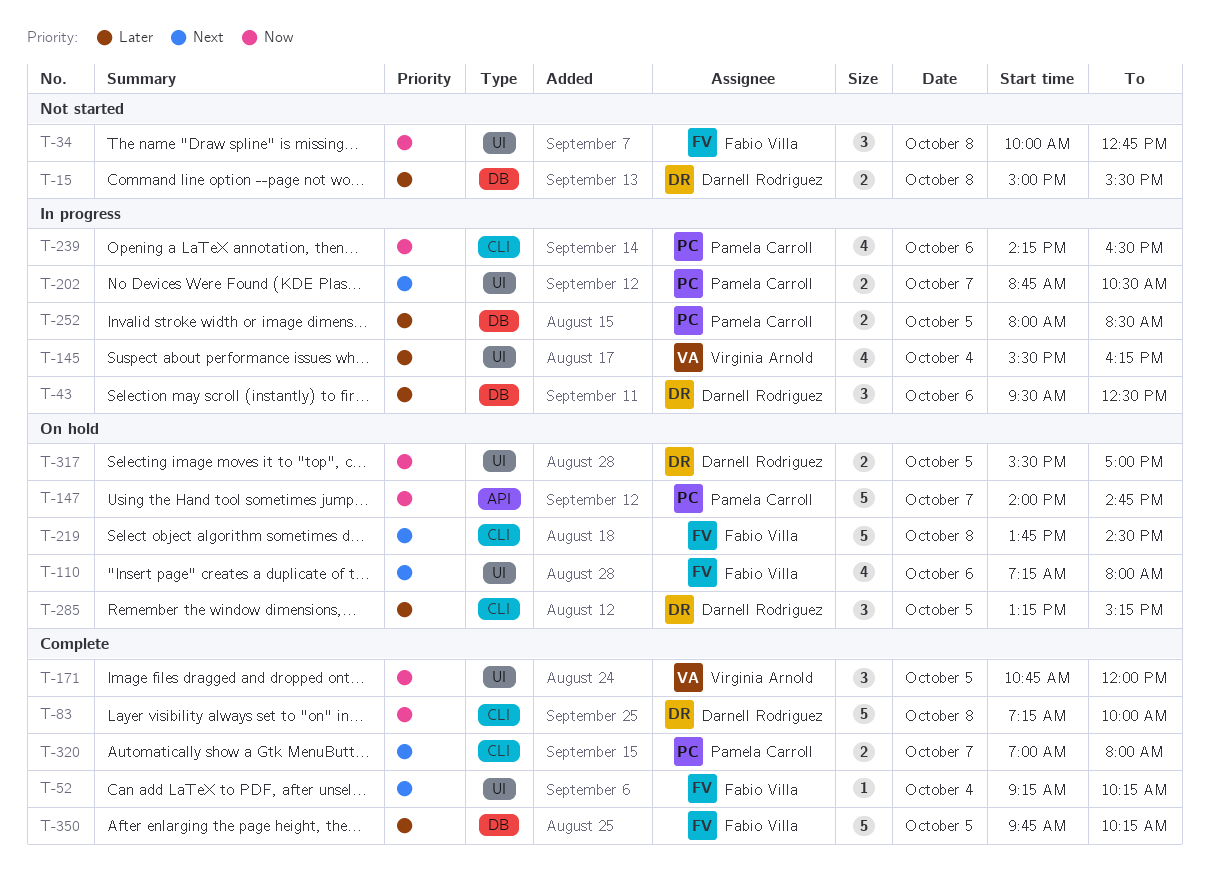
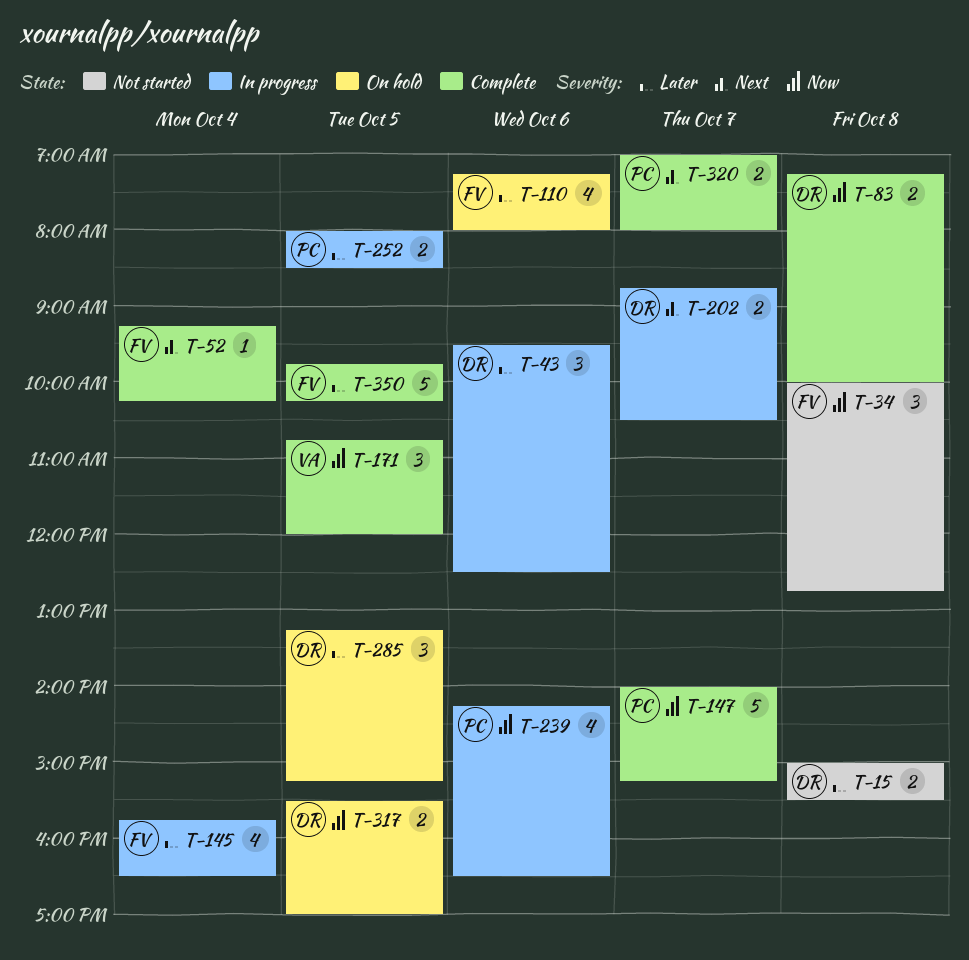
T-83, estimate: 5 -> 2
T-110, priority: Next -> Later
T-145, owner: Virginia Arnold -> Fabio Villa
T-145, begins: 15:30 -> 15:45
T-145, ends: 16:15 -> 16:30
T-147, status: On hold -> Complete
T-147, ends: 14:45 -> 15:15
T-202, owner: Pamela Carroll -> Darnell Rodriguez
T-219: present -> none

